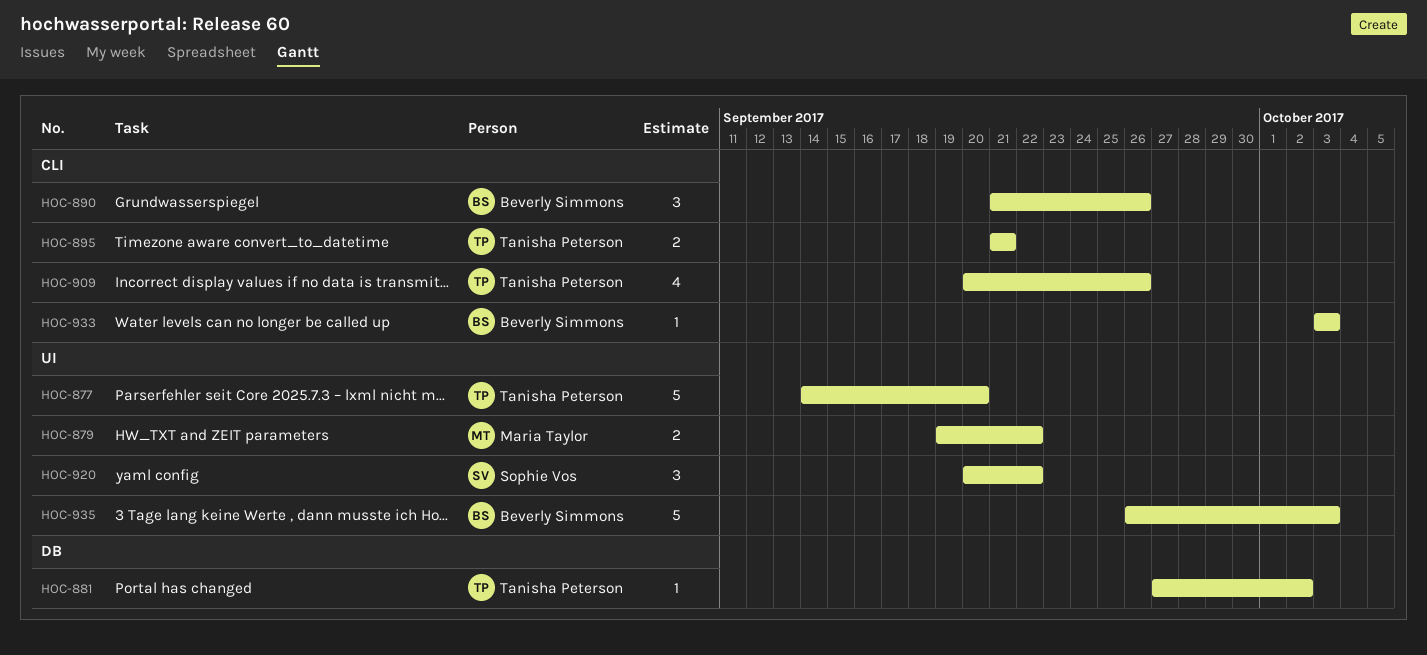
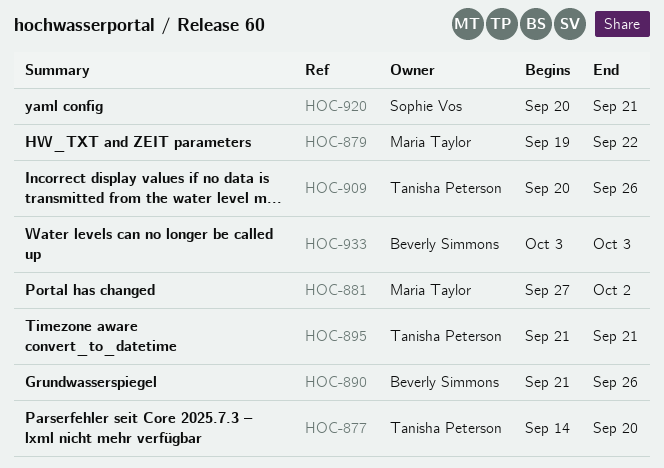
HOC-881, owner: Tanisha Peterson -> Maria Taylor
HOC-920, due: Sep 22 -> Sep 21
HOC-935: present -> none

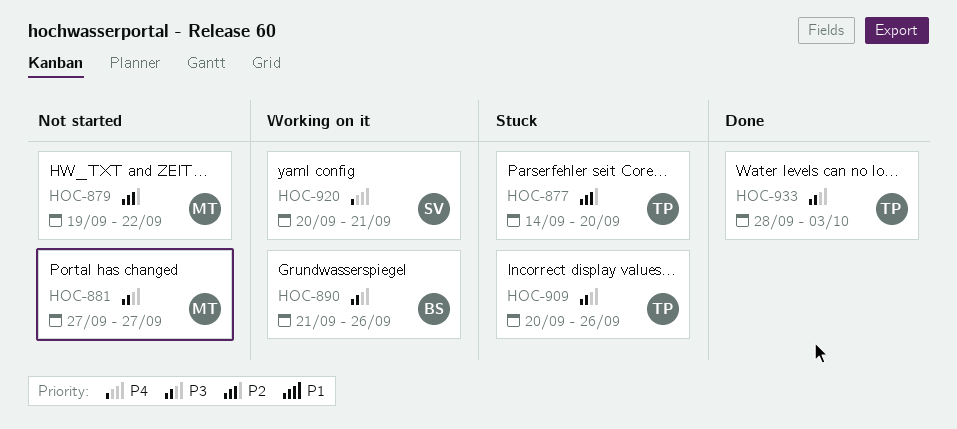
HOC-881, due: Oct 2 -> Sep 27
HOC-895: present -> none
HOC-933, owner: Beverly Simmons -> Tanisha Peterson
HOC-933, start: Oct 3 -> Sep 28

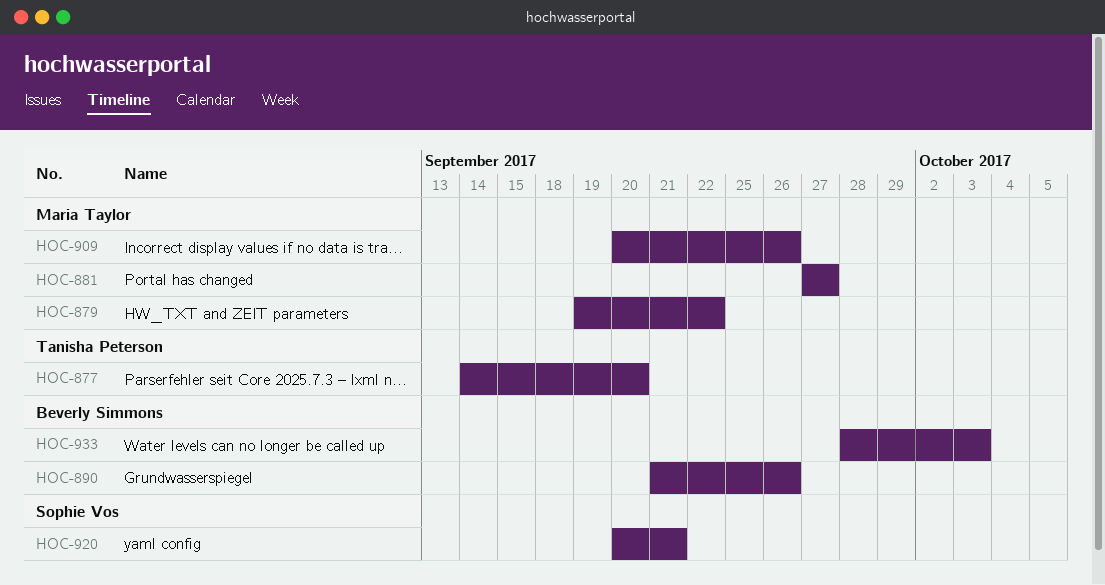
HOC-909, owner: Tanisha Peterson -> Maria Taylor
HOC-933, owner: Tanisha Peterson -> Beverly Simmons

